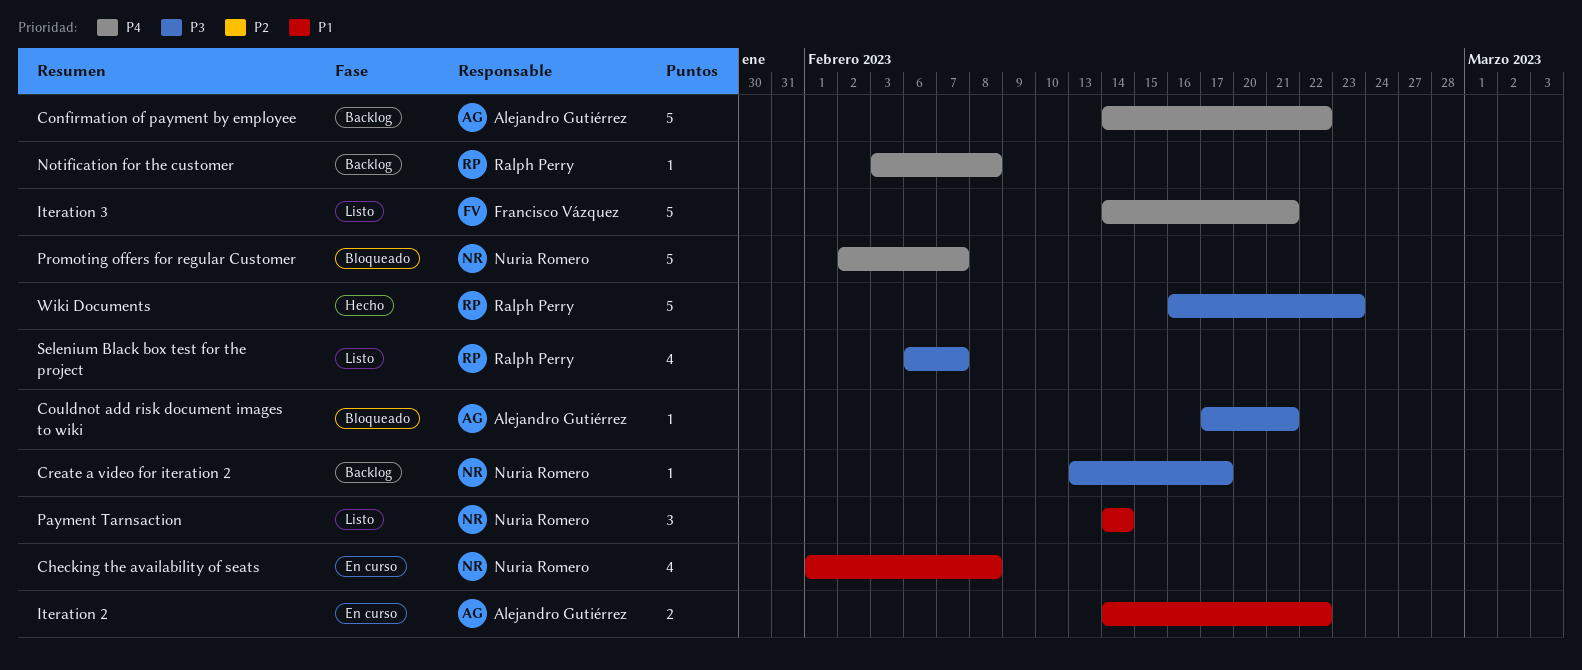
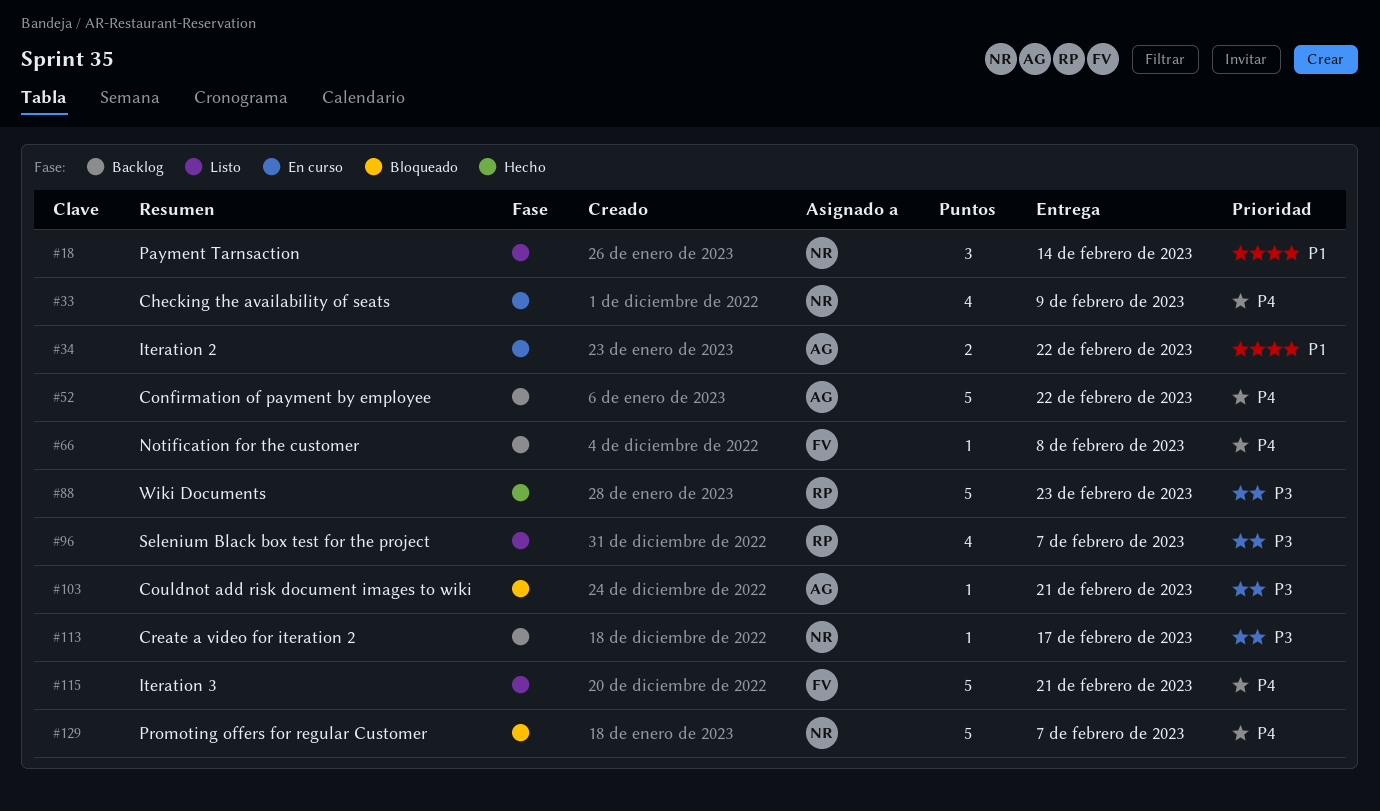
Checking the availability of seats, priority: P1 -> P4
Checking the availability of seats, due: Feb 8 -> Feb 9
Notification for the customer, owner: Ralph Perry -> Francisco Vázquez

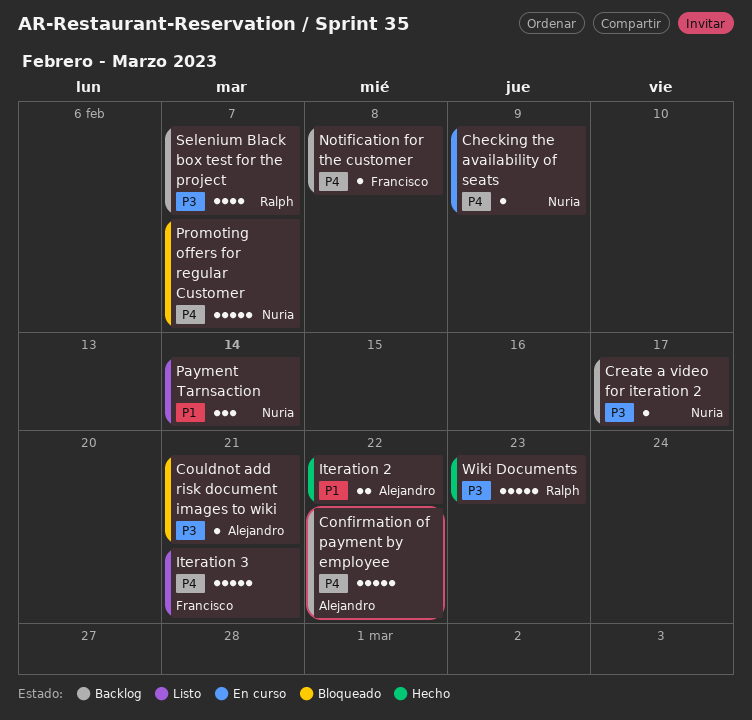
Checking the availability of seats, estimate: 4 -> 1
Iteration 2, status: En curso -> Hecho
Selenium Black box test for the project, status: Listo -> Backlog

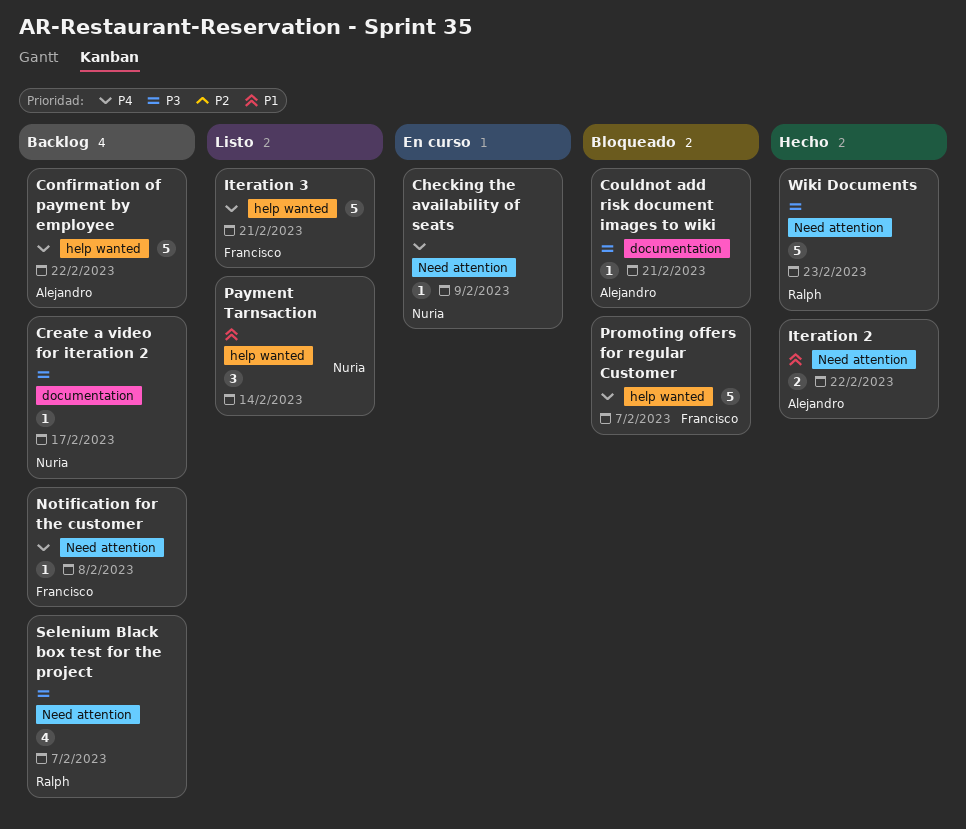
Promoting offers for regular Customer, owner: Nuria -> Francisco

